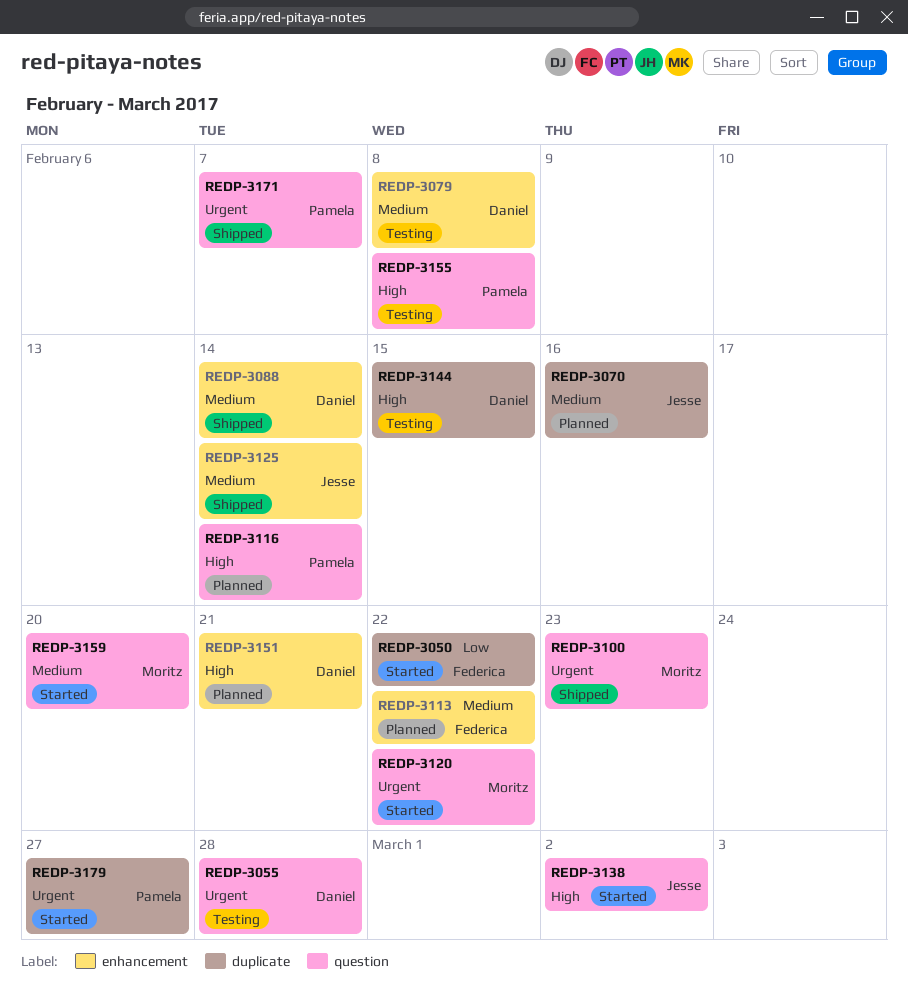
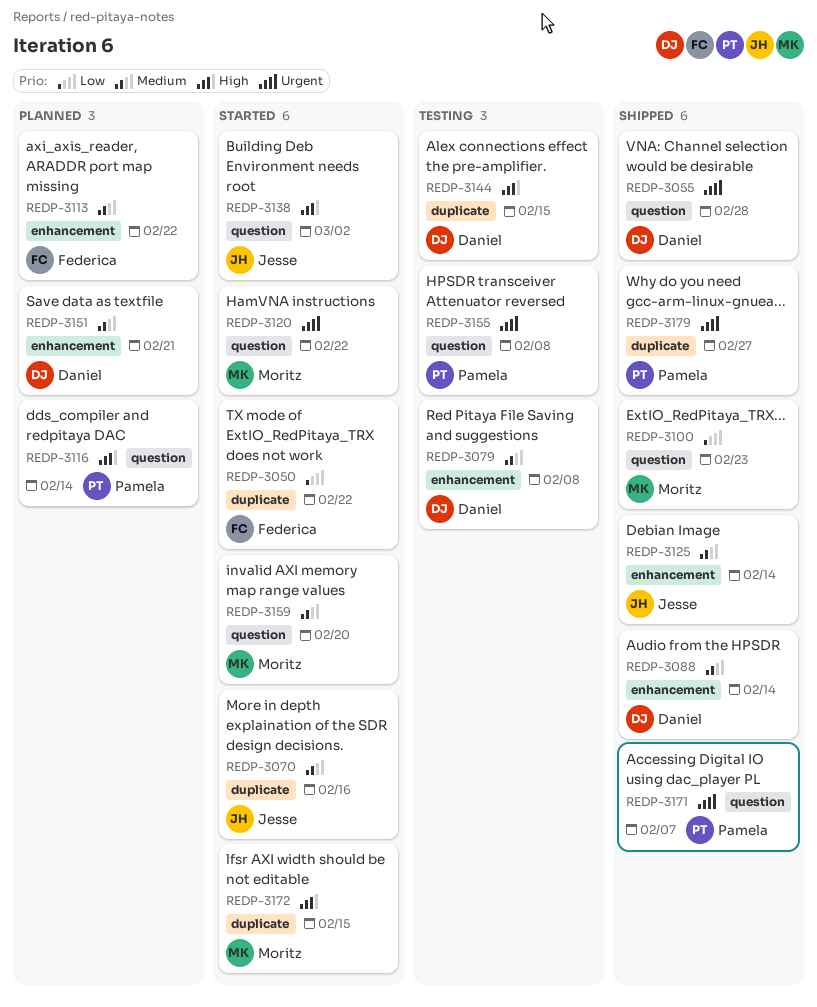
REDP-3055, status: Testing -> Shipped
REDP-3070, status: Planned -> Started
REDP-3100, priority: Urgent -> Low
REDP-3151, priority: High -> Medium
REDP-3155, priority: High -> Urgent
REDP-3172: none -> present
REDP-3179, status: Started -> Shipped

